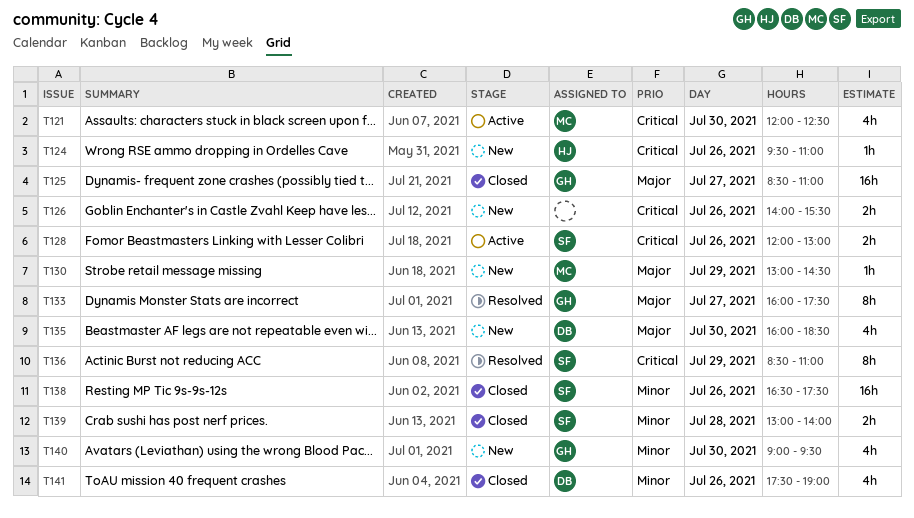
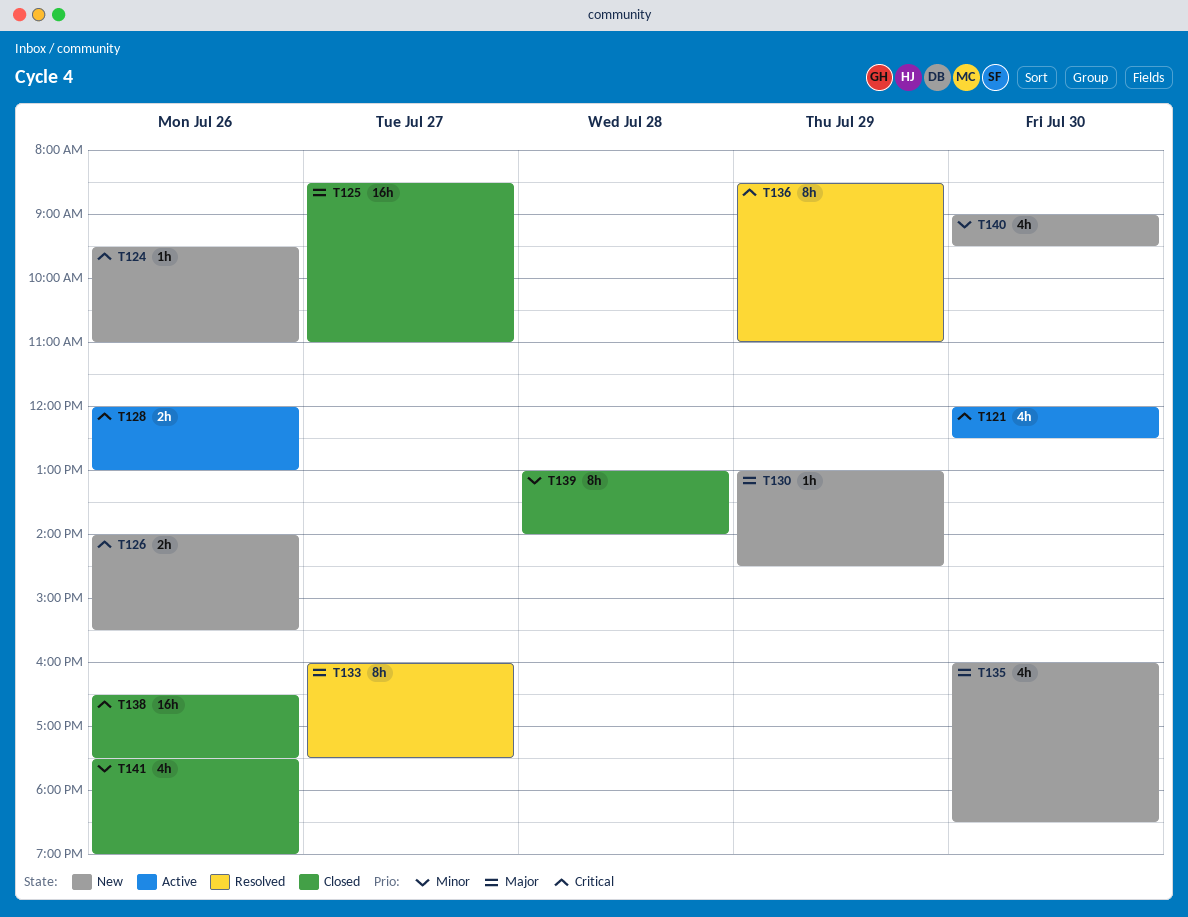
T138, priority: Minor -> Critical
T139, estimate: 2h -> 8h

